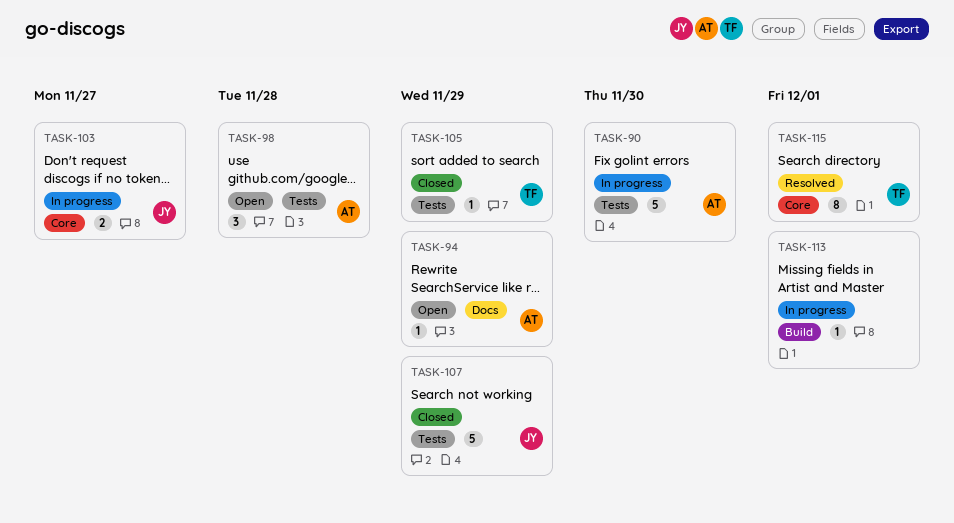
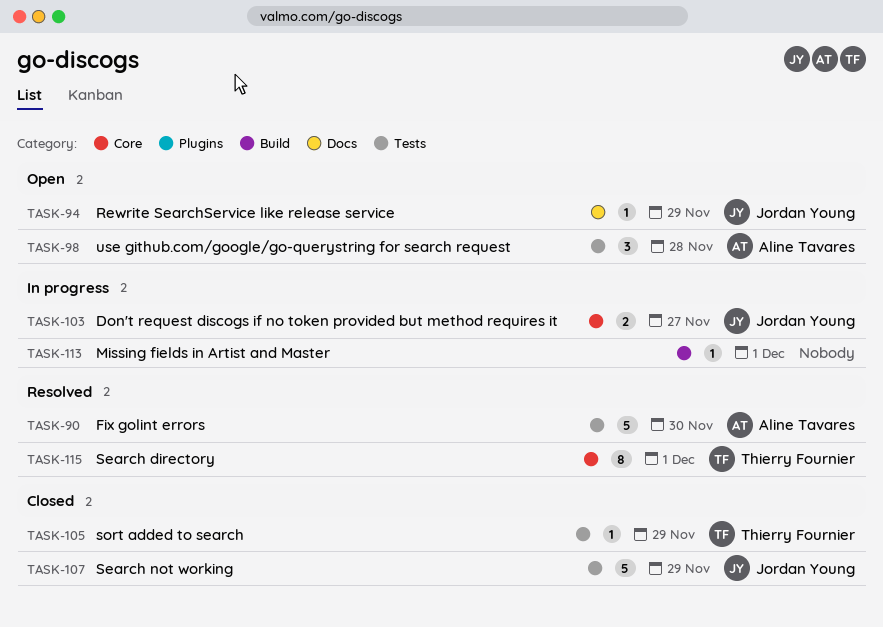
TASK-90, status: In progress -> Resolved
TASK-94, owner: Aline Tavares -> Jordan Young

